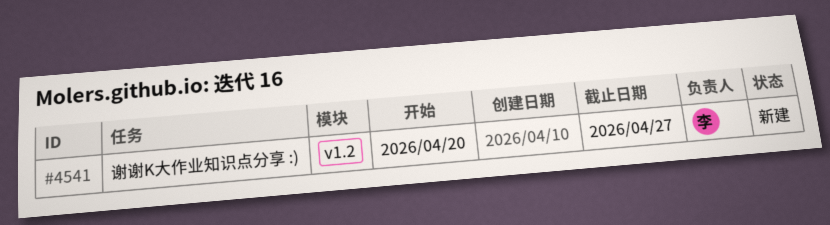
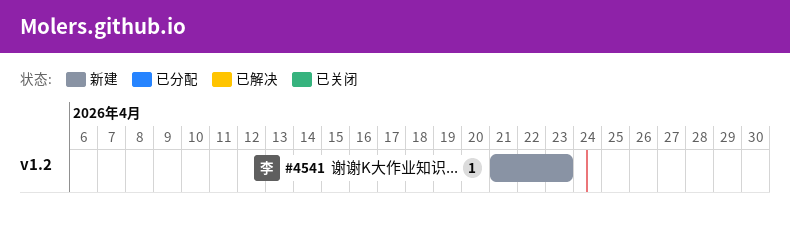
#4541, start: Apr 20 -> Apr 21
#4541, due: Apr 27 -> Apr 23

